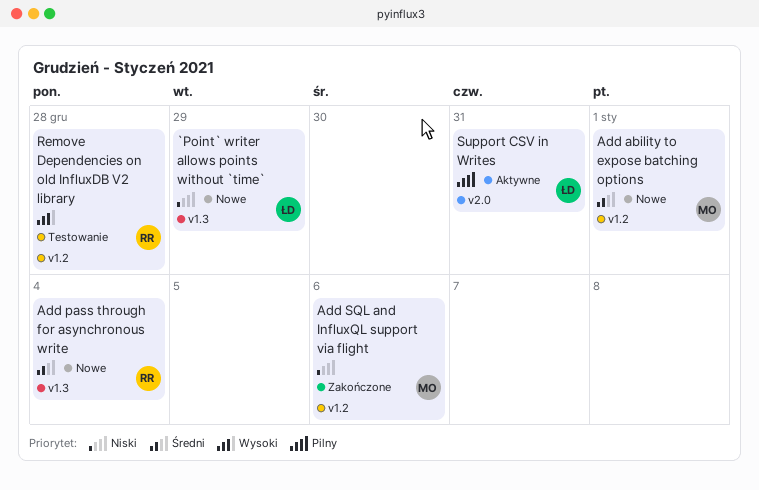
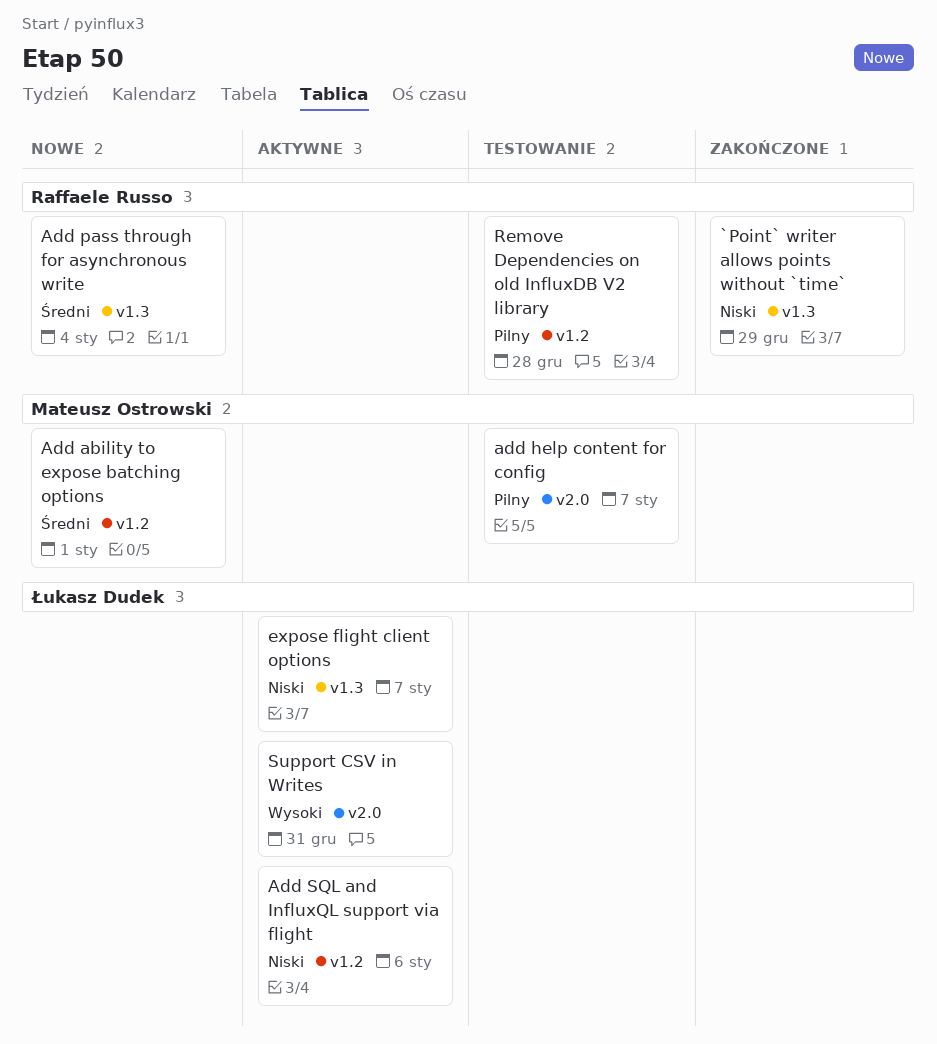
`Point` writer allows points without `time`, status: Nowe -> Zakończone
`Point` writer allows points without `time`, owner: Łukasz Dudek -> Raffaele Russo
add help content for config: none -> present
Add SQL and InfluxQL support via flight, status: Zakończone -> Aktywne
Add SQL and InfluxQL support via flight, owner: Mateusz Ostrowski -> Łukasz Dudek
expose flight client options: none -> present
Remove Dependencies on old InfluxDB V2 library, priority: Wysoki -> Pilny
Support CSV in Writes, priority: Pilny -> Wysoki

